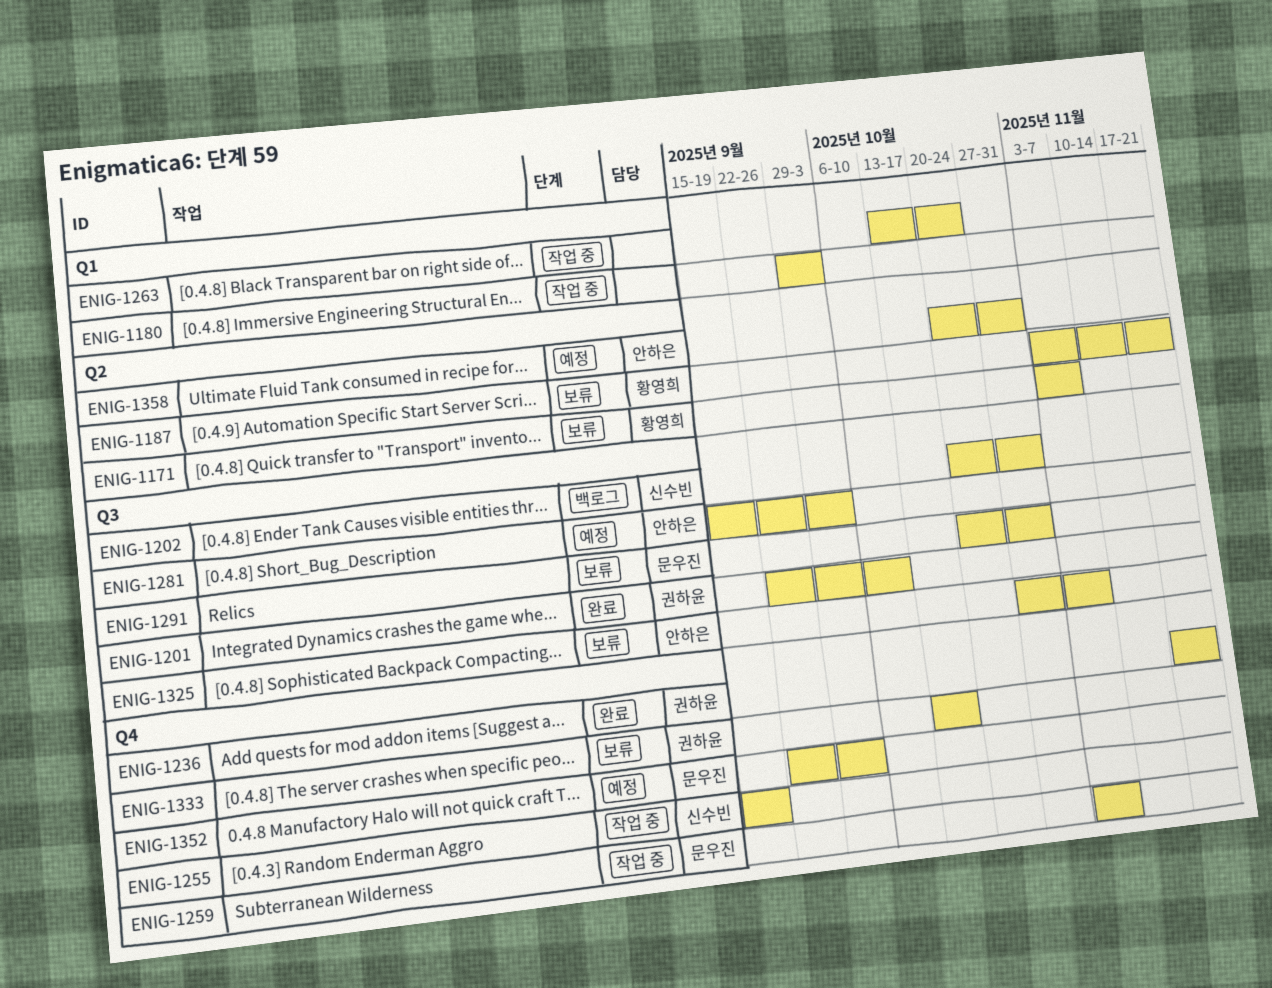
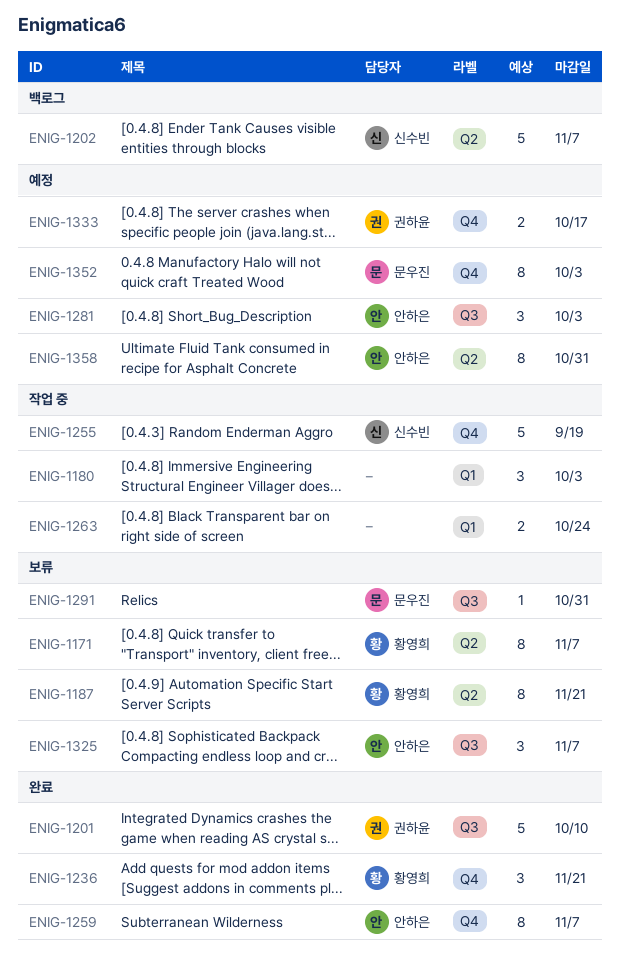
ENIG-1202, label: Q3 -> Q2
ENIG-1202, due: Oct 31 -> Nov 7
ENIG-1236, owner: 권하윤 -> 황영희
ENIG-1259, status: 작업 중 -> 완료
ENIG-1259, owner: 문우진 -> 안하은
ENIG-1333, status: 보류 -> 예정

